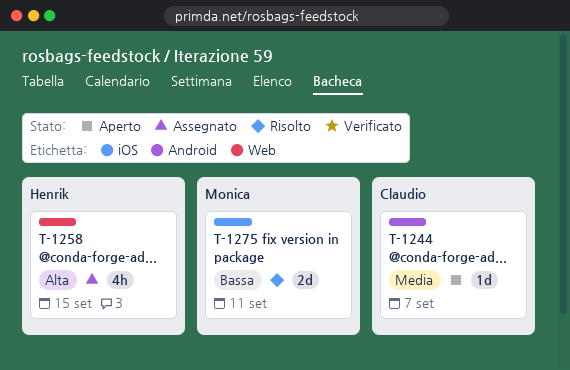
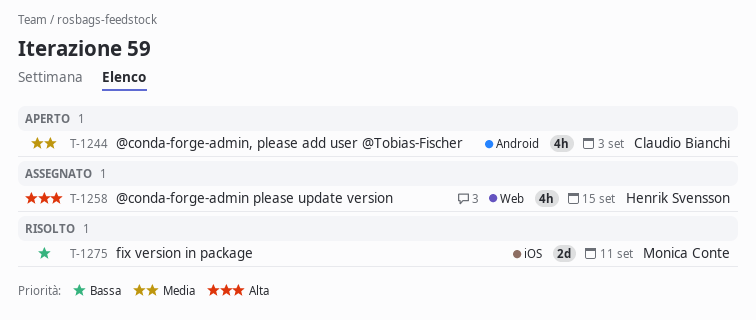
T-1244, estimate: 1d -> 4h
T-1244, due: Sep 7 -> Sep 3

